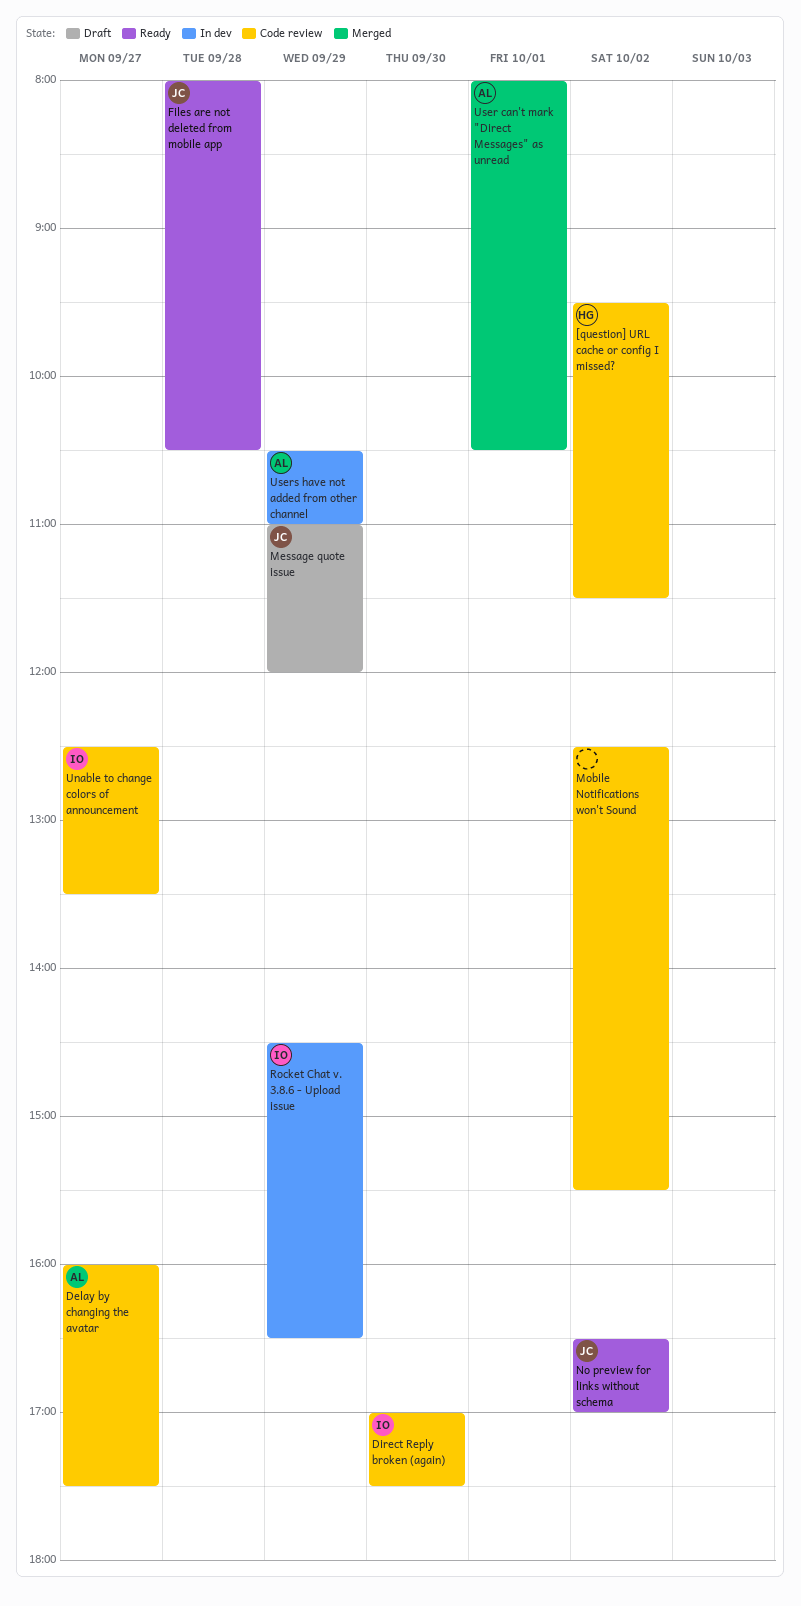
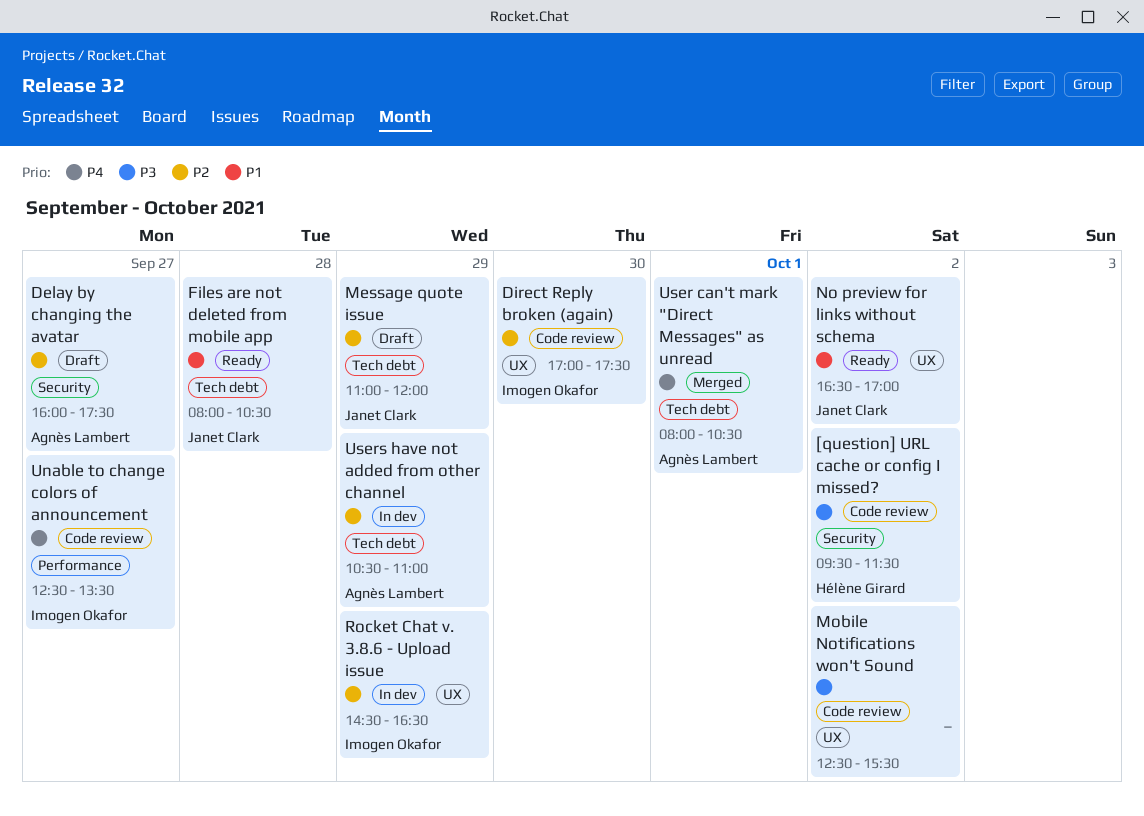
Delay by changing the avatar, status: Code review -> Draft

